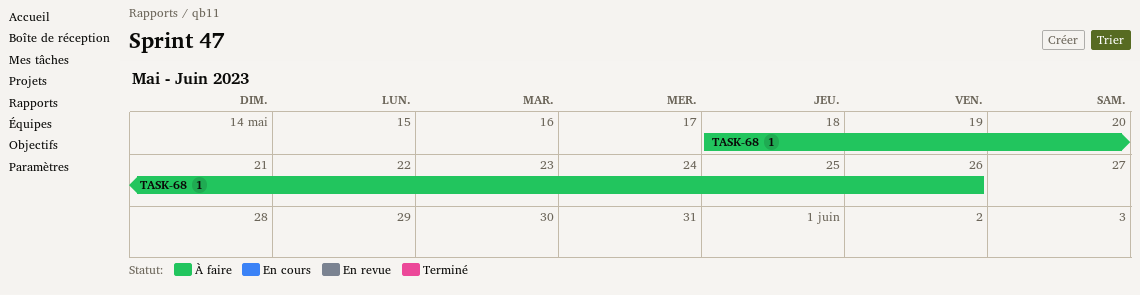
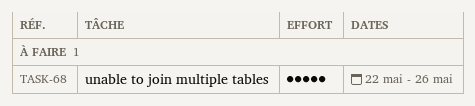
TASK-68, estimate: 1 -> 5
TASK-68, start: May 18 -> May 22

